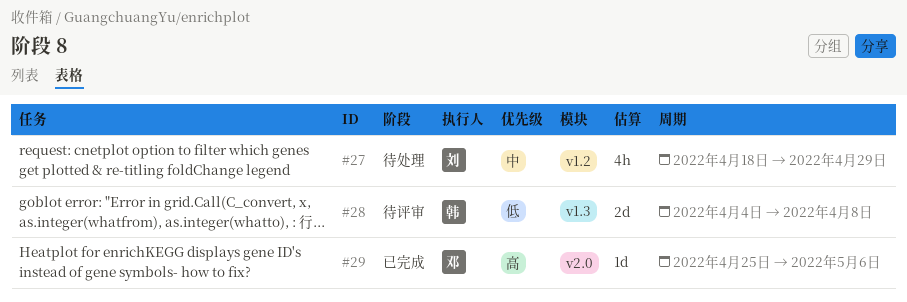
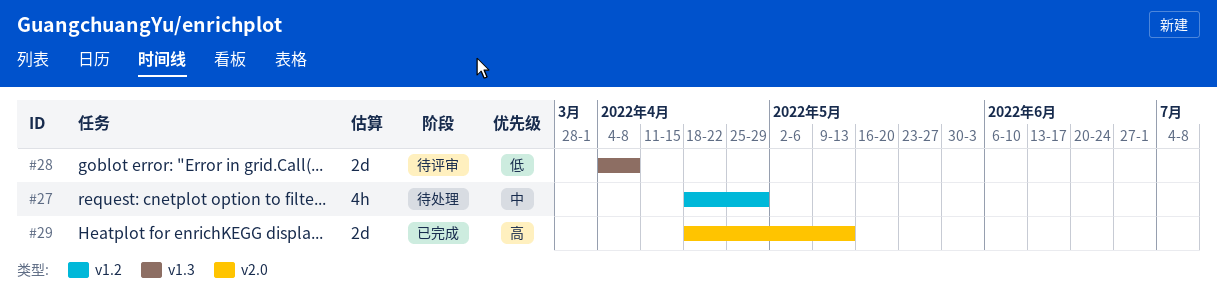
#29, estimate: 1d -> 2d
#29, start: Apr 25 -> Apr 18
#29, due: May 6 -> May 13

